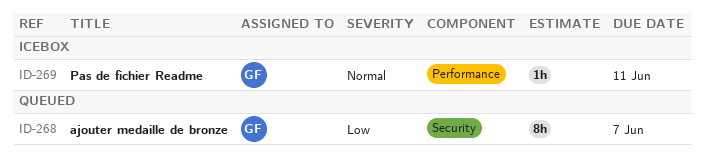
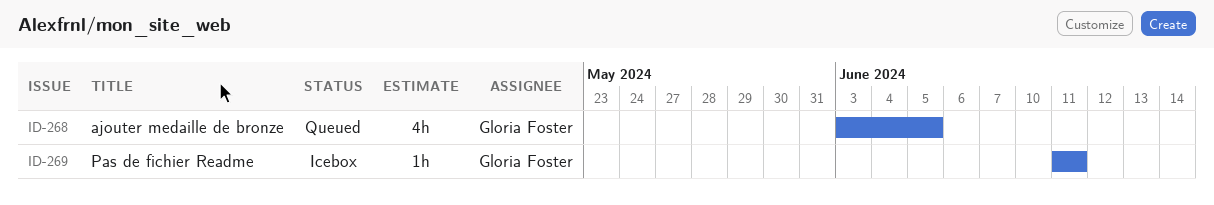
ID-268, estimate: 8h -> 4h
ID-268, due: Jun 7 -> Jun 5

